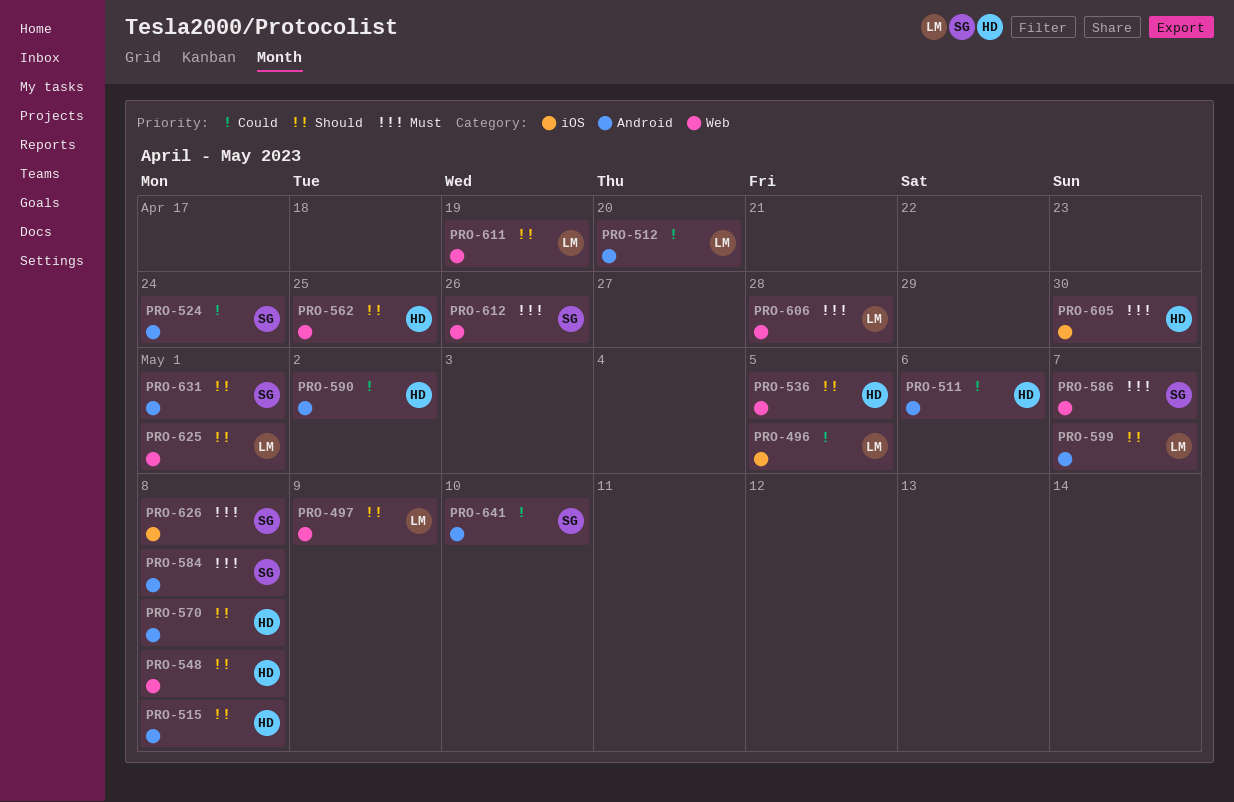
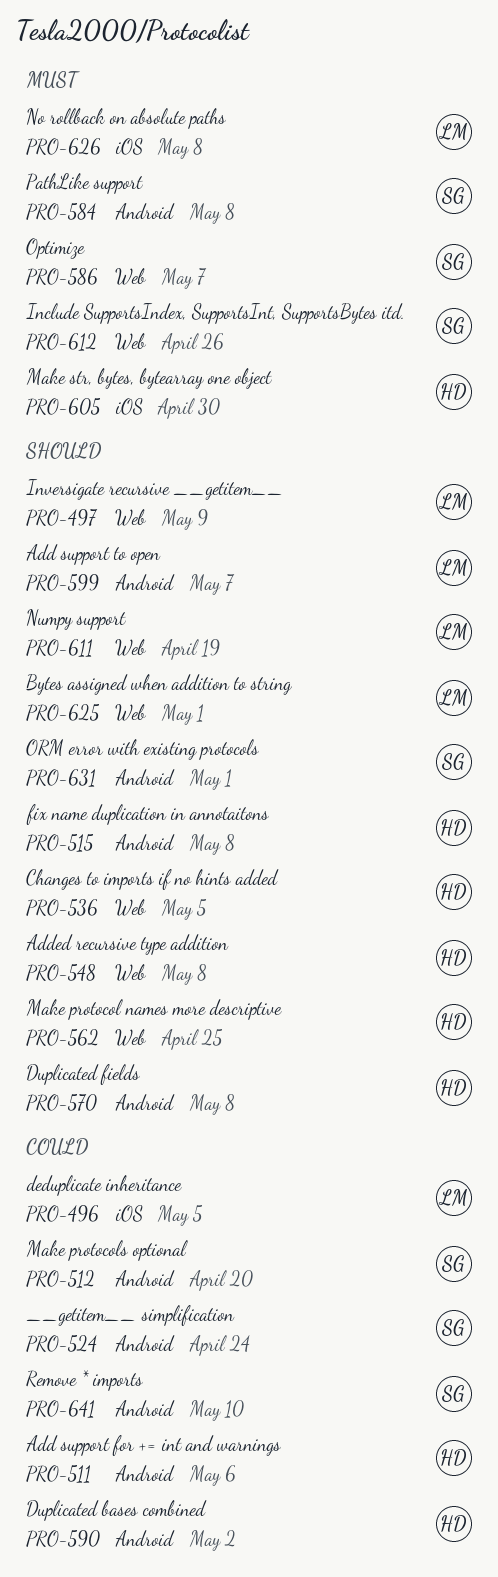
PRO-512, owner: LM -> SG
PRO-606: present -> none
PRO-626, owner: SG -> LM

